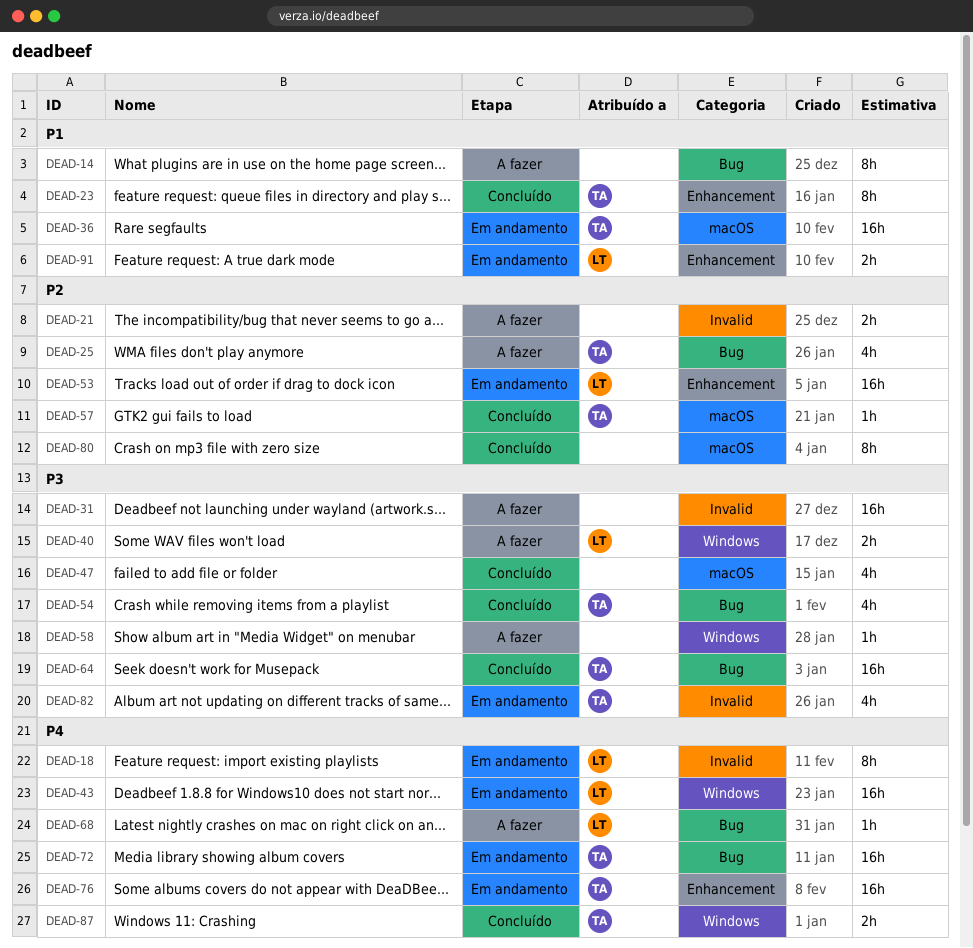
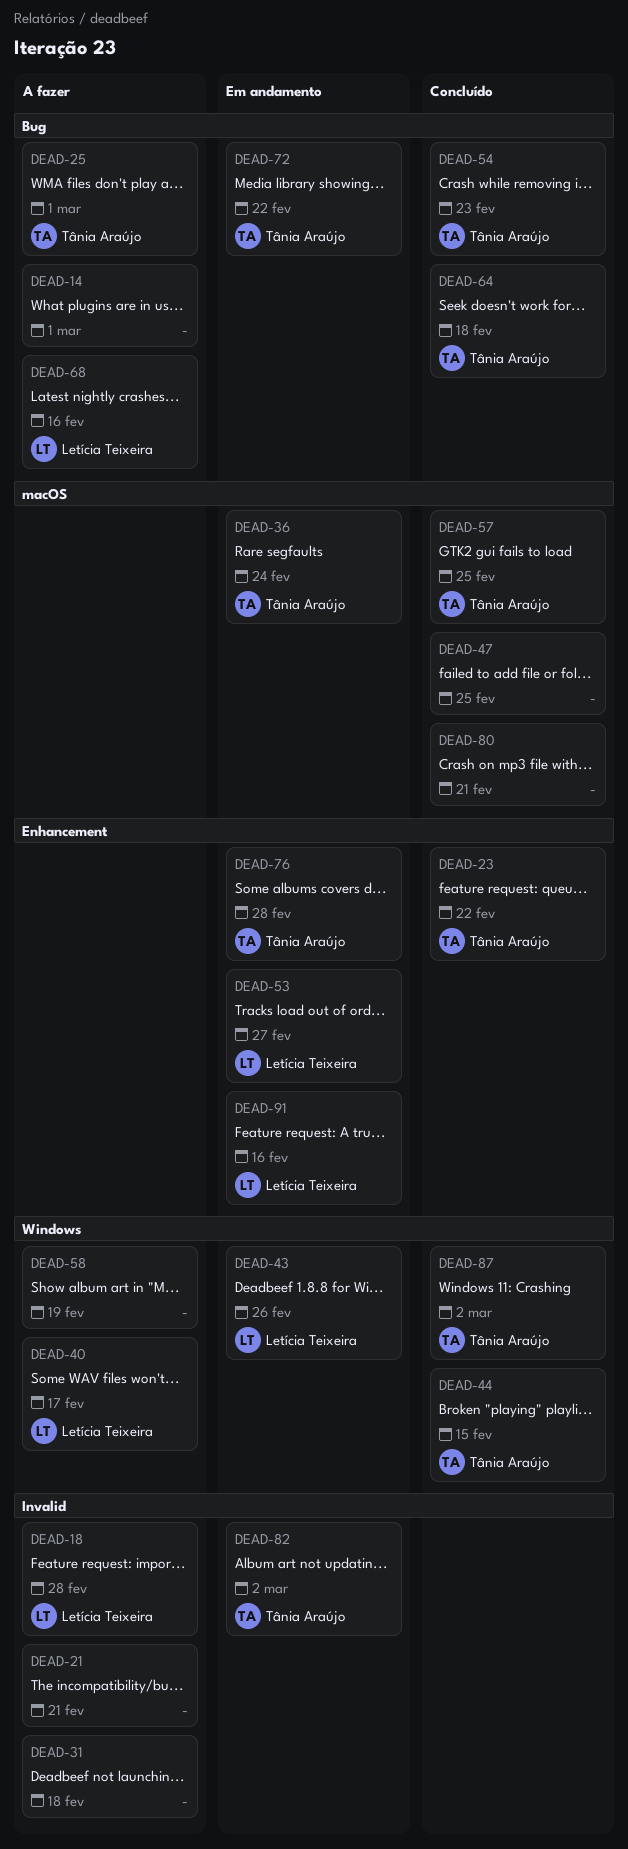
DEAD-18, status: Em andamento -> A fazer
DEAD-44: none -> present

